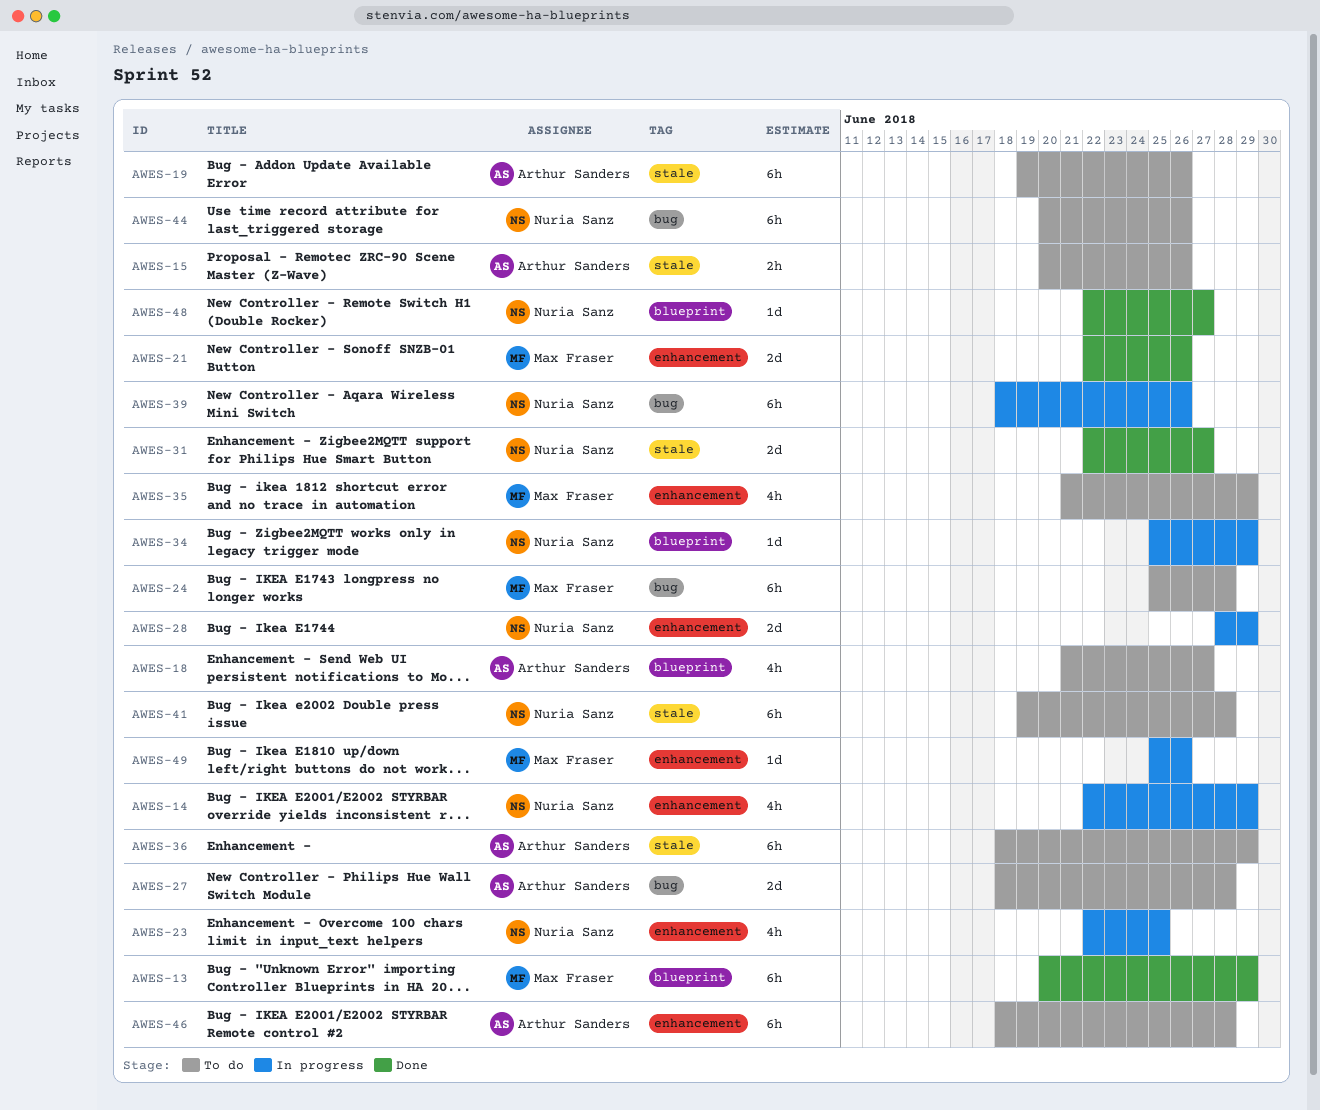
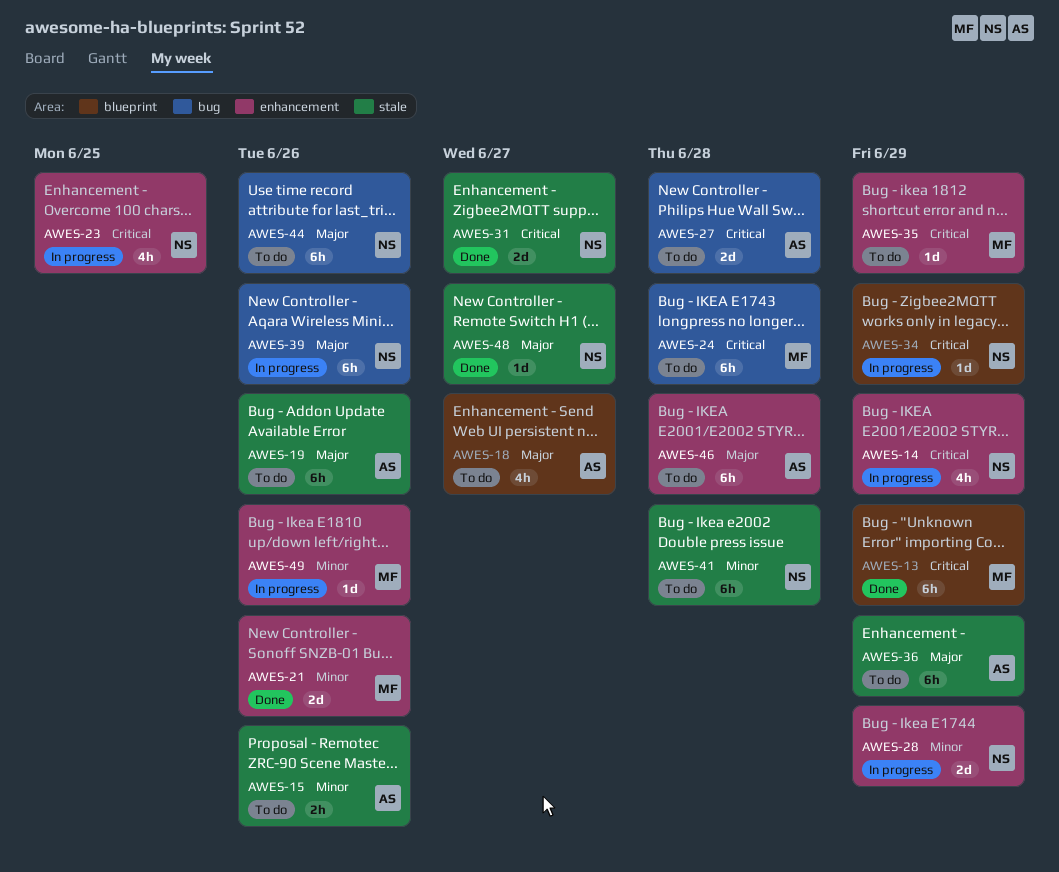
AWES-35, estimate: 4h -> 1d
AWES-48, label: blueprint -> stale

